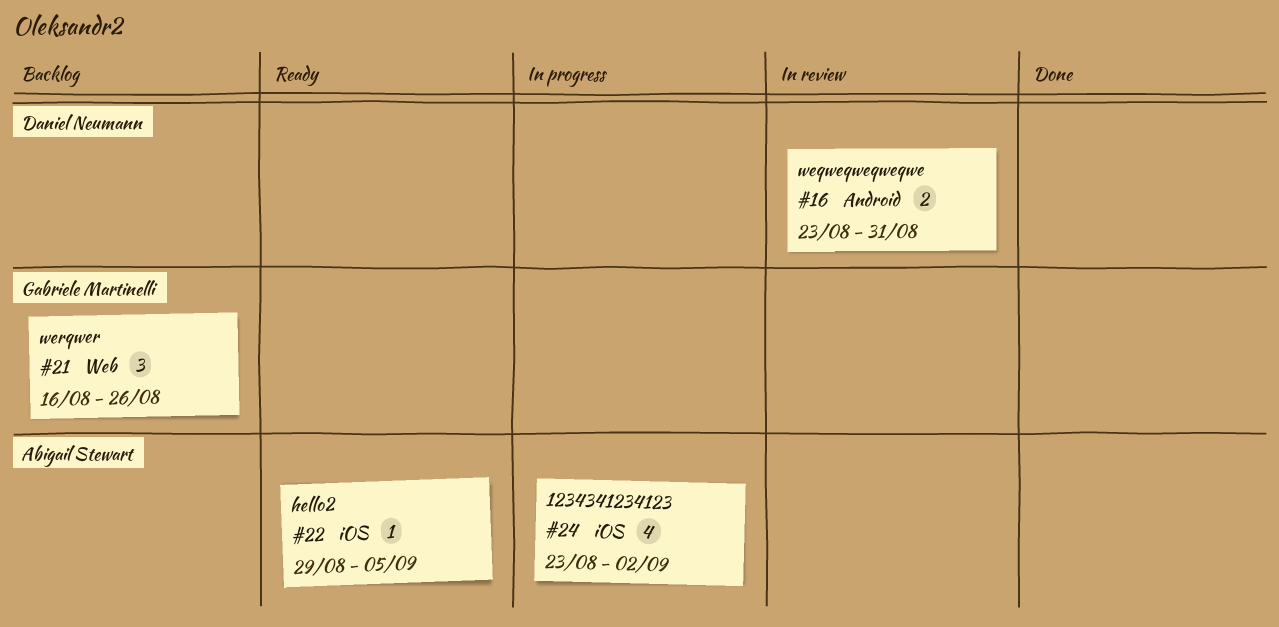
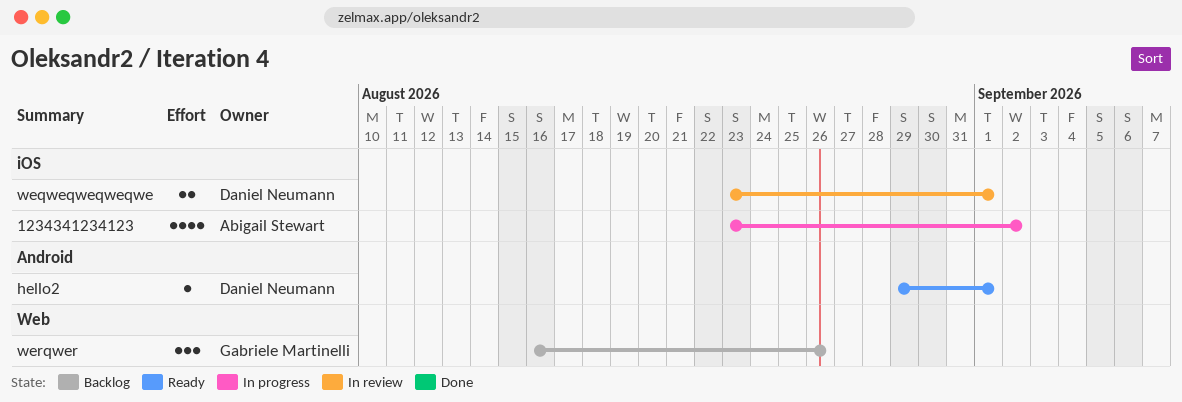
hello2, owner: Abigail Stewart -> Daniel Neumann
hello2, label: iOS -> Android
hello2, due: Sep 5 -> Sep 1
weqweqweqweqwe, label: Android -> iOS
weqweqweqweqwe, due: Aug 31 -> Sep 1

